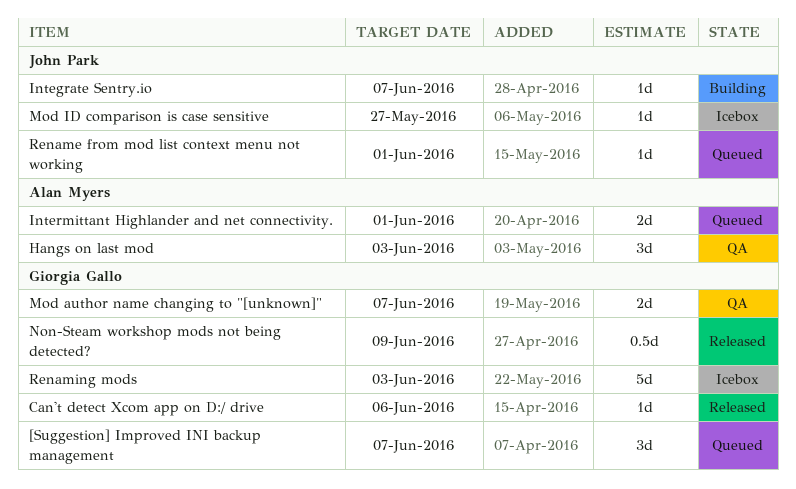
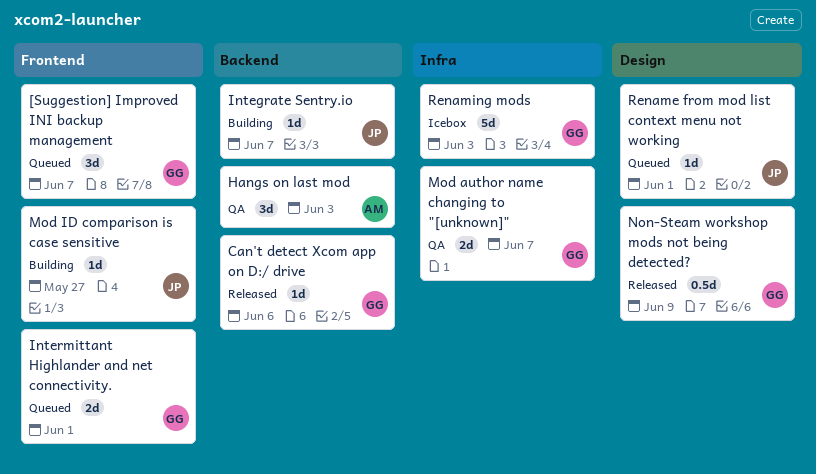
Intermittant Highlander and net connectivity., owner: Alan Myers -> Giorgia Gallo
Mod ID comparison is case sensitive, status: Icebox -> Building

